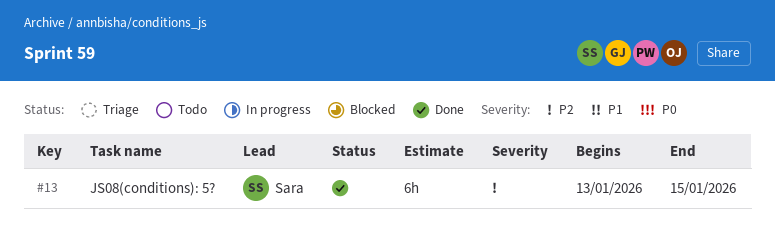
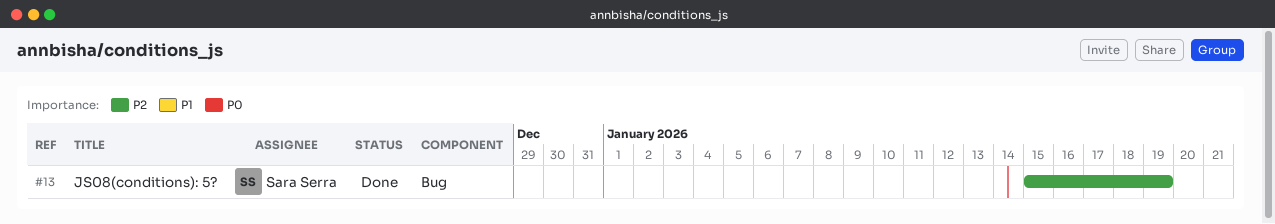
#13, start: Jan 13 -> Jan 15
#13, due: Jan 15 -> Jan 19

